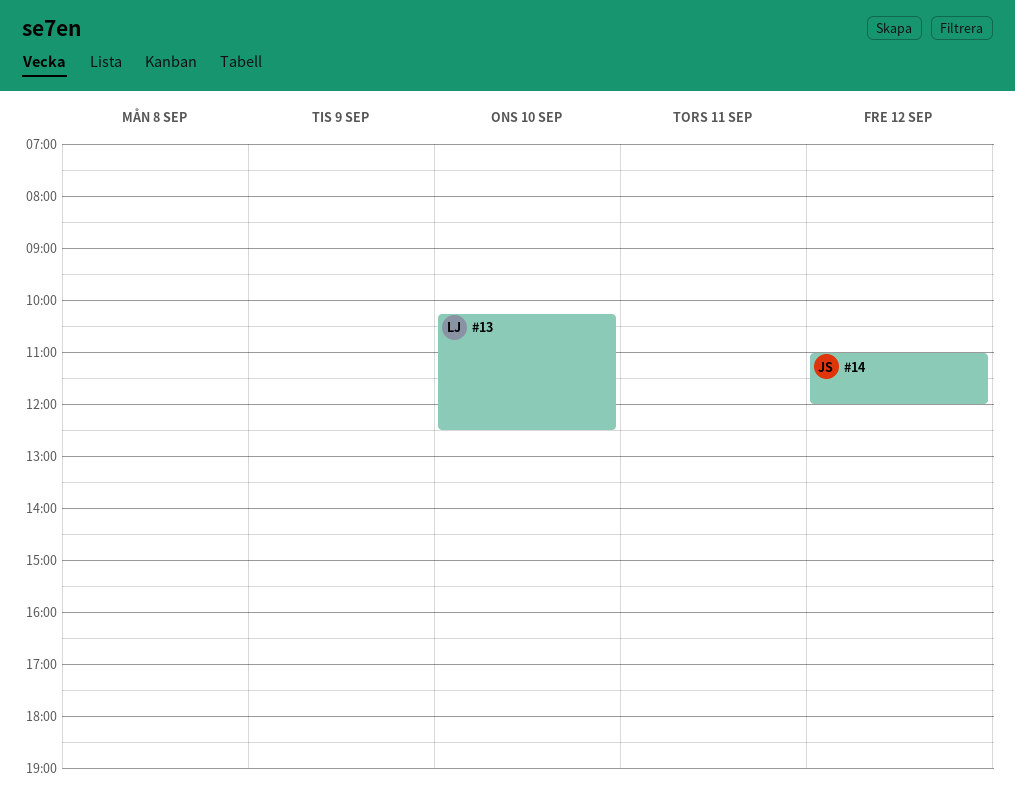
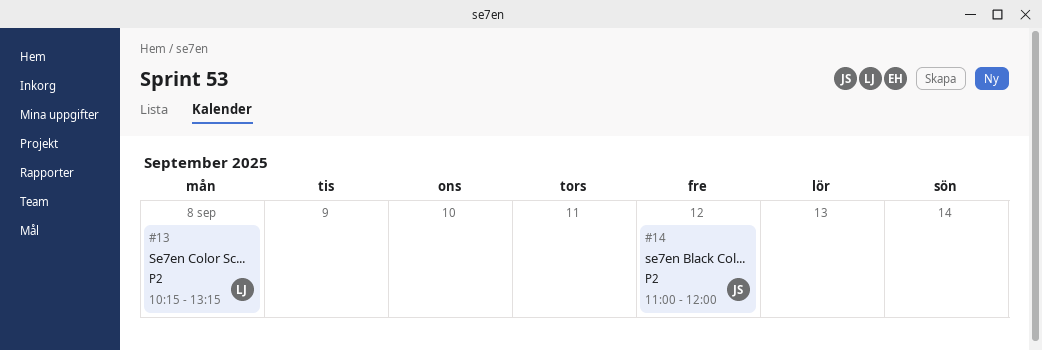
#13, day: Sep 10 -> Sep 8
#13, ends: 12:30 -> 13:15

